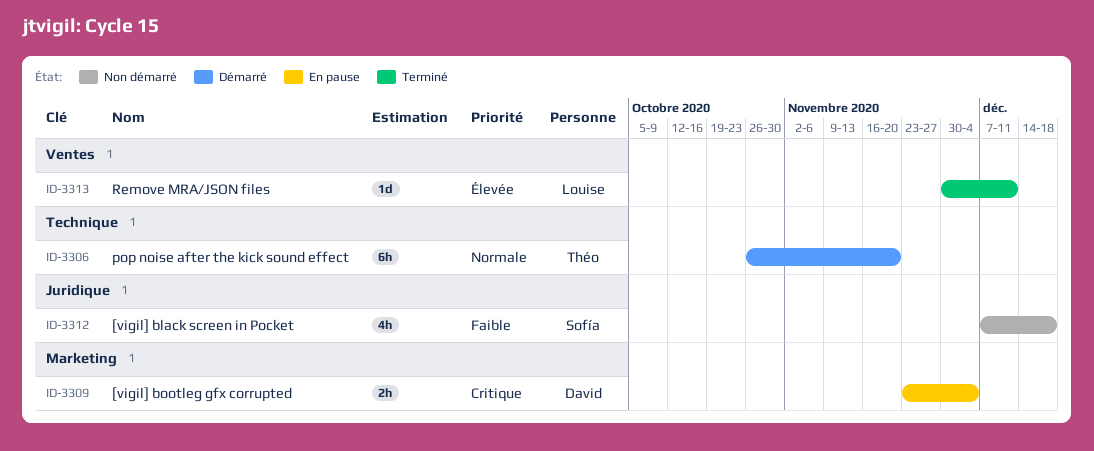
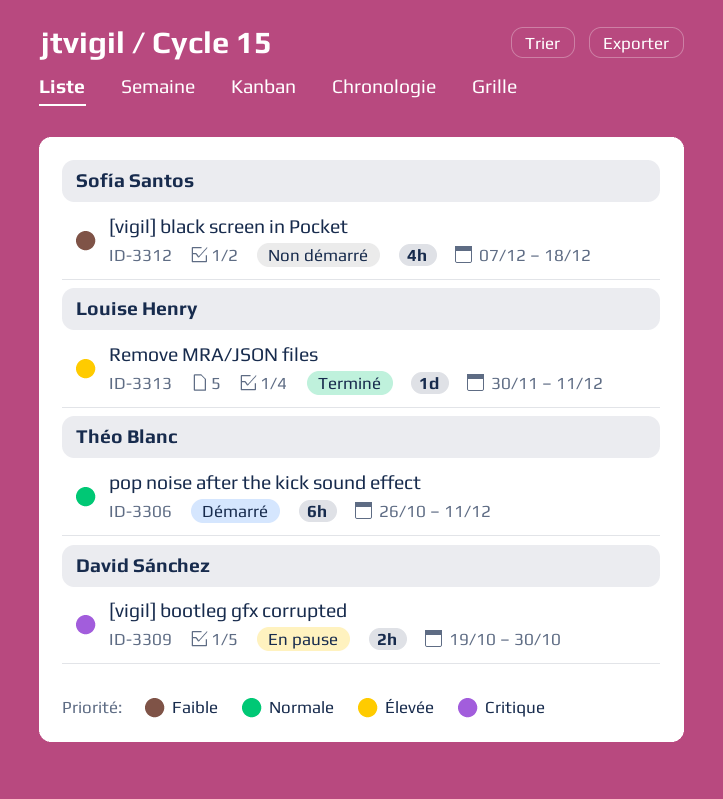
ID-3306, due: Nov 20 -> Dec 11
ID-3309, start: Nov 23 -> Oct 19
ID-3309, due: Dec 4 -> Oct 30

